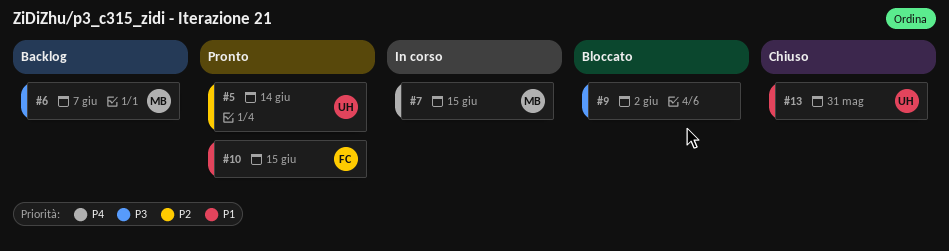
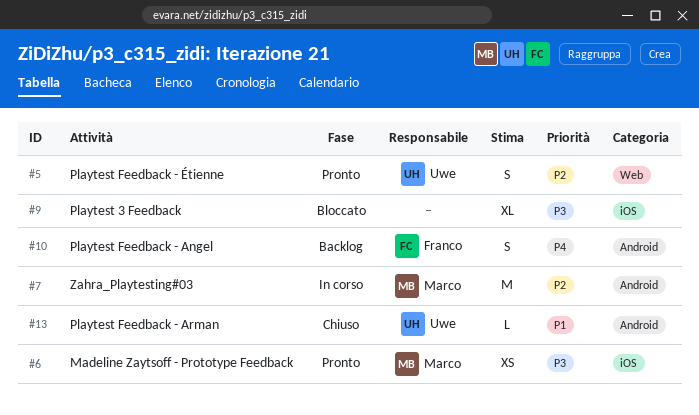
#6, status: Backlog -> Pronto
#7, priority: P4 -> P2
#10, status: Pronto -> Backlog
#10, priority: P1 -> P4

